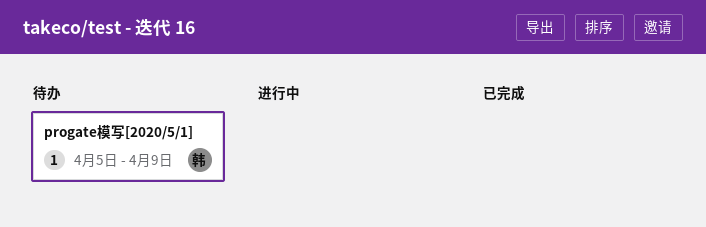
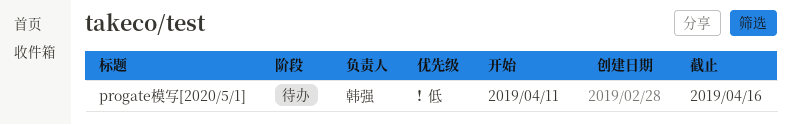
progate模写[2020/5/1], start: Apr 5 -> Apr 11
progate模写[2020/5/1], due: Apr 9 -> Apr 16

